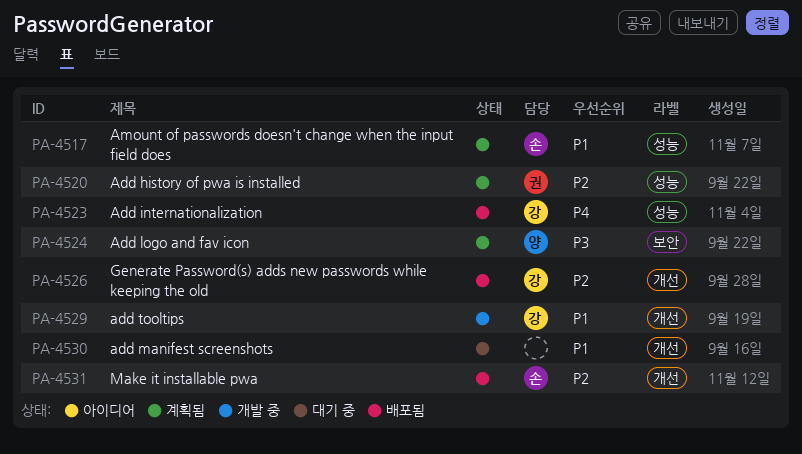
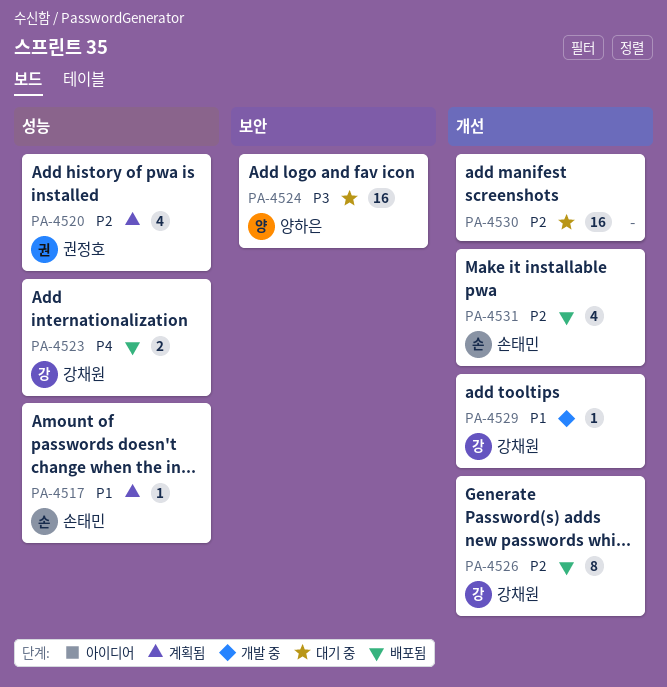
PA-4524, status: 계획됨 -> 대기 중
PA-4530, priority: P1 -> P2

